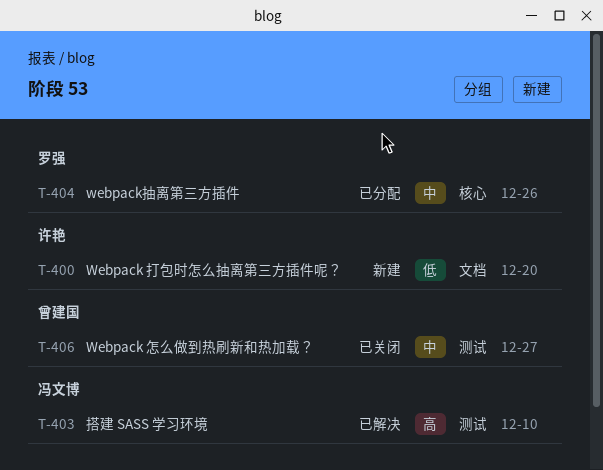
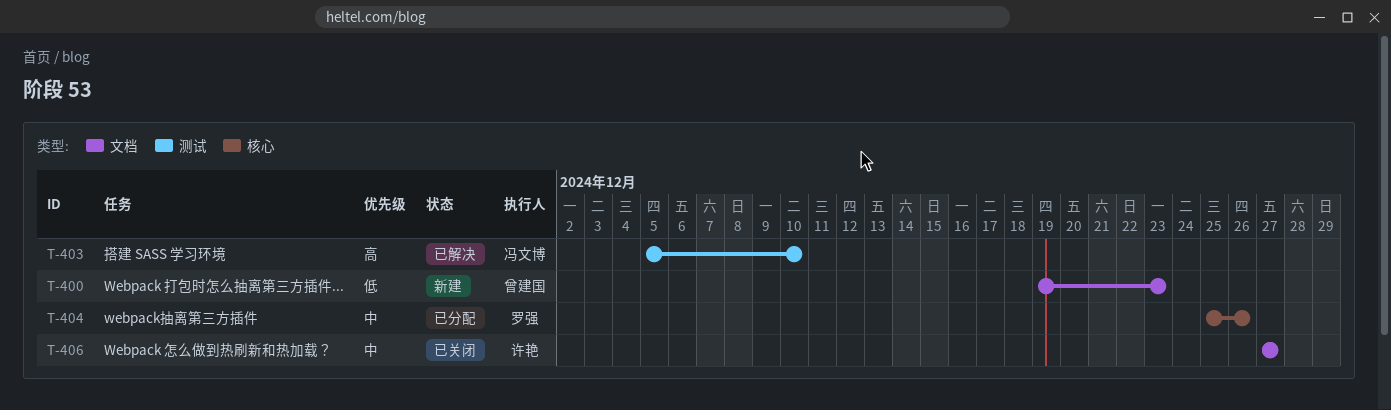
T-400, owner: 许艳 -> 曾建国
T-400, due: Dec 20 -> Dec 23
T-406, owner: 曾建国 -> 许艳
T-406, label: 测试 -> 文档

